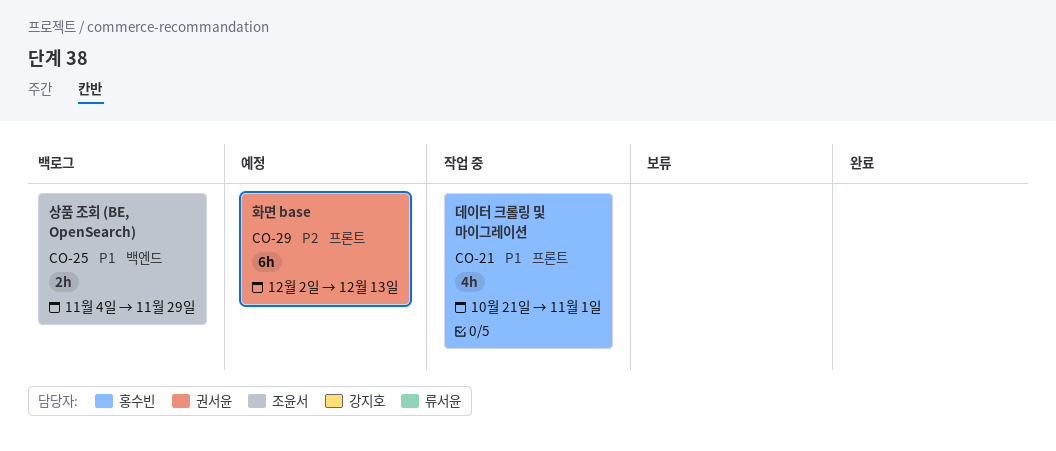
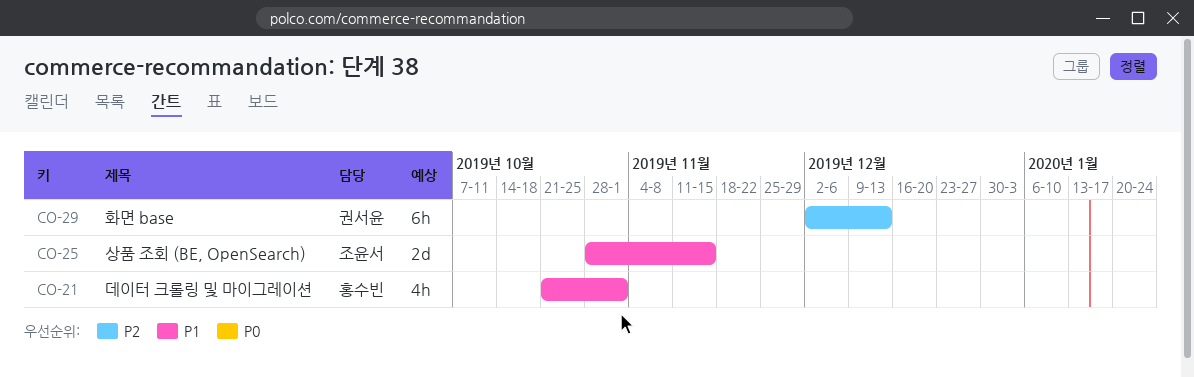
CO-25, estimate: 2h -> 2d
CO-25, start: Nov 4 -> Oct 28
CO-25, due: Nov 29 -> Nov 15

